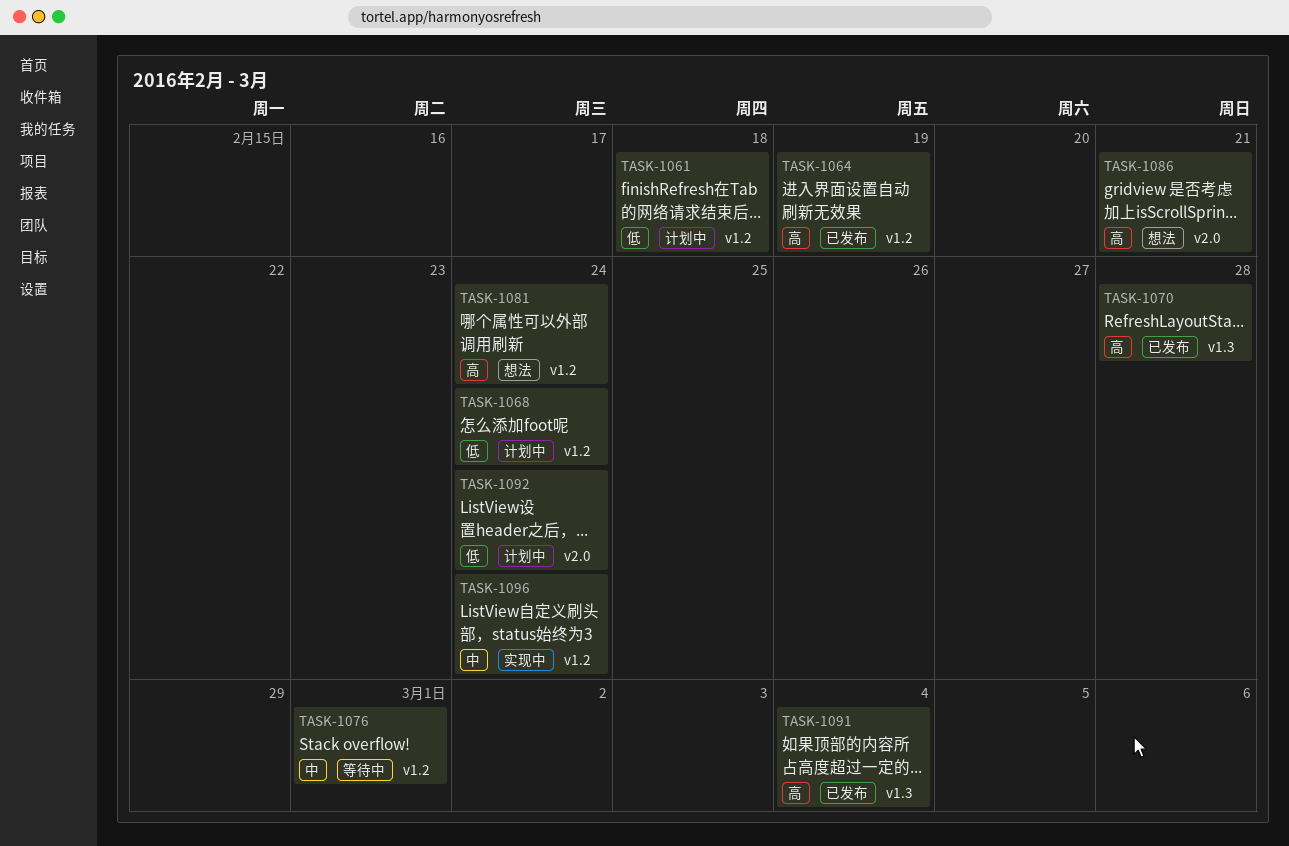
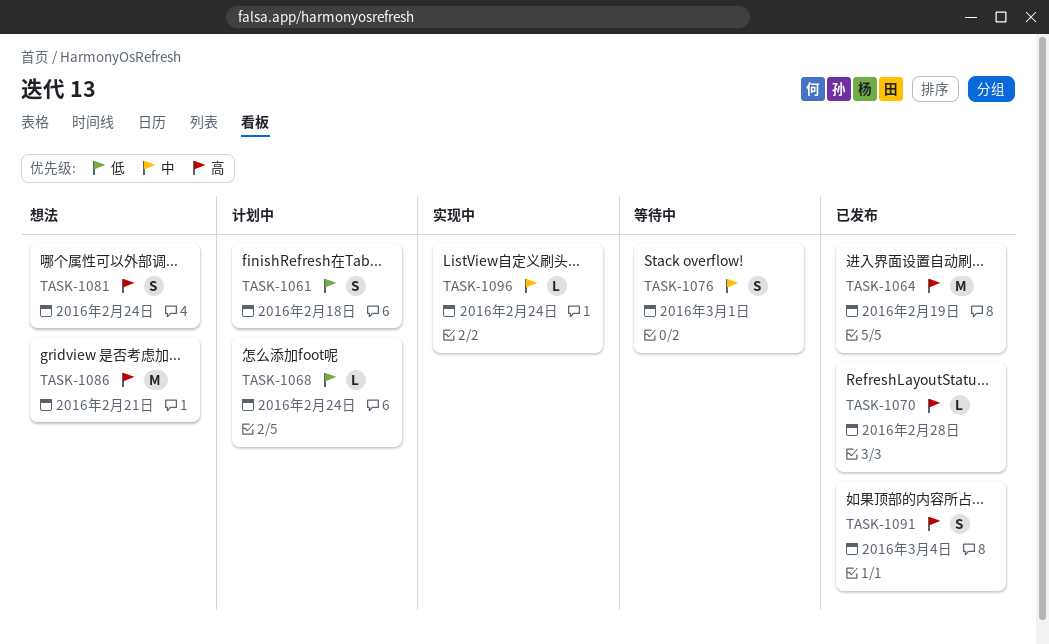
TASK-1092: present -> none

